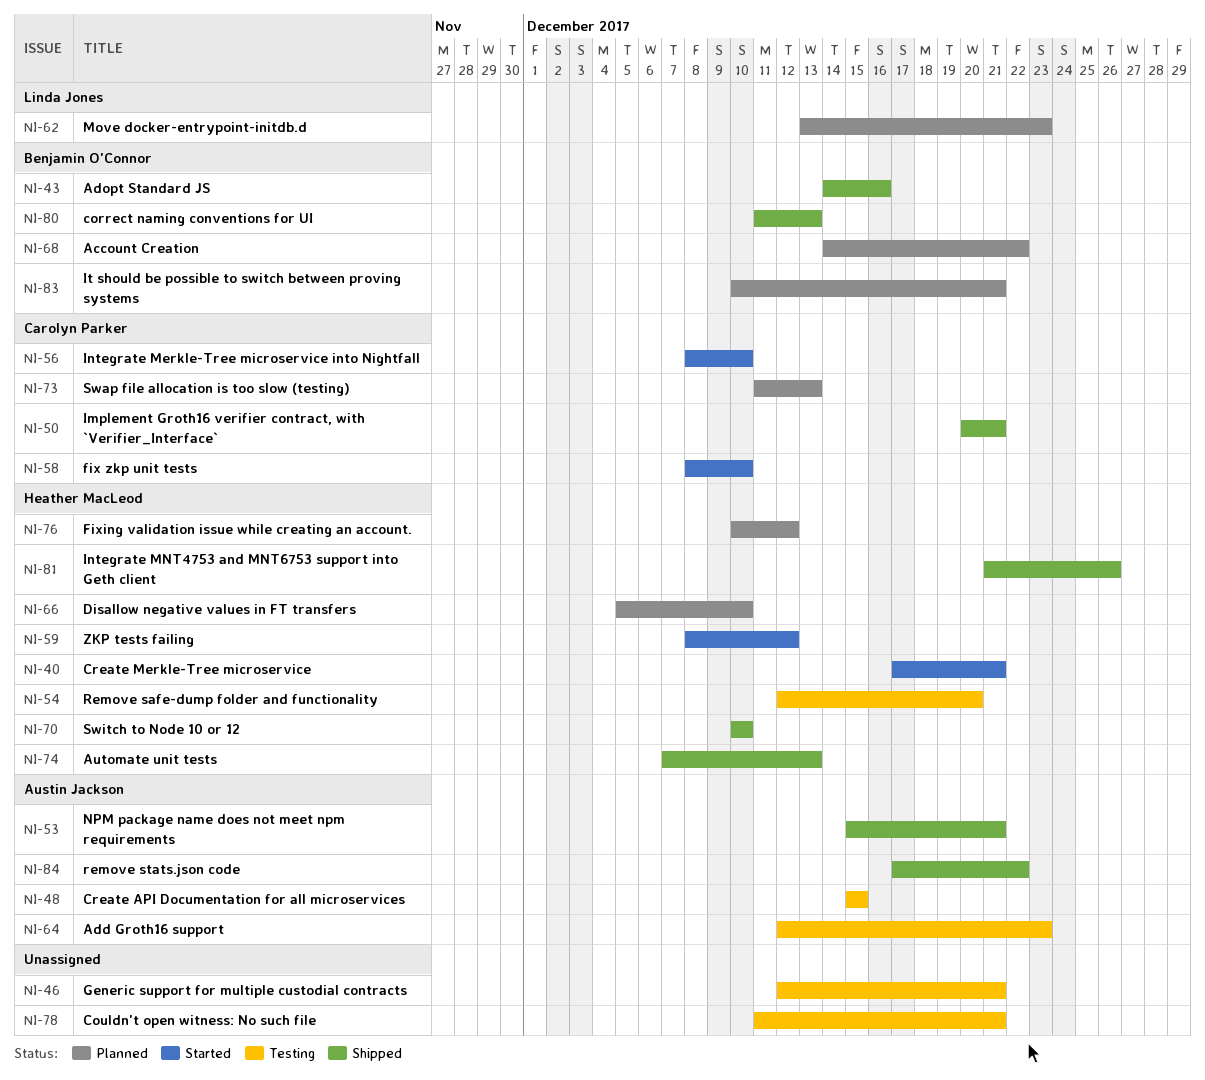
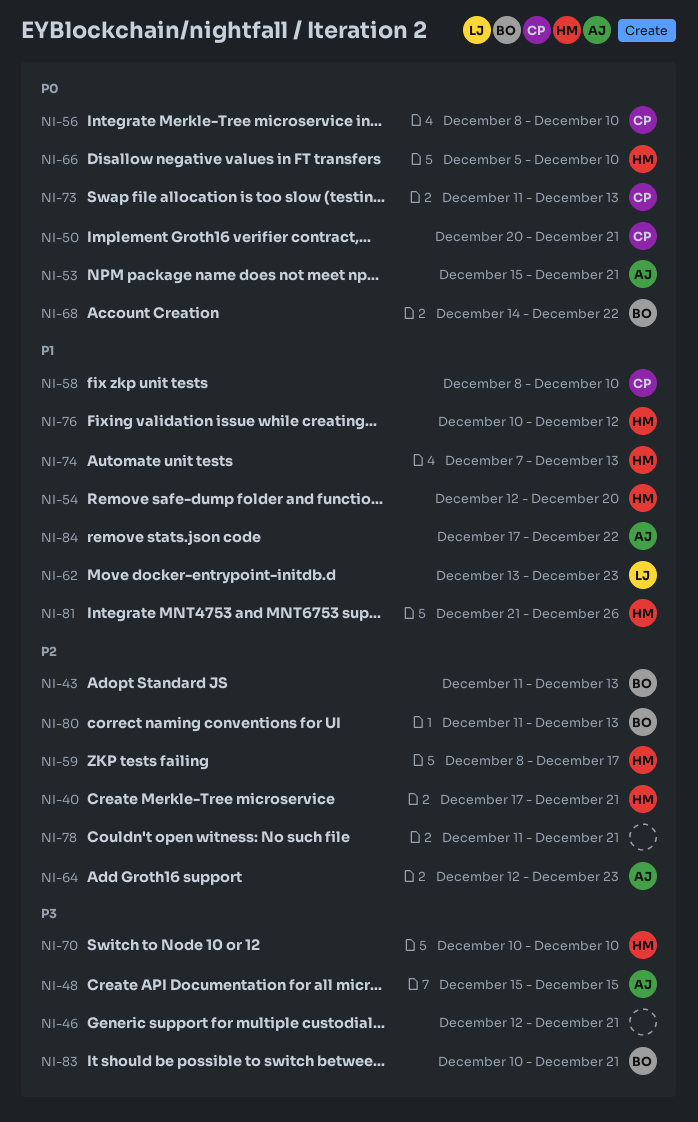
NI-43, start: Dec 14 -> Dec 11
NI-43, due: Dec 16 -> Dec 13
NI-59, due: Dec 12 -> Dec 17

